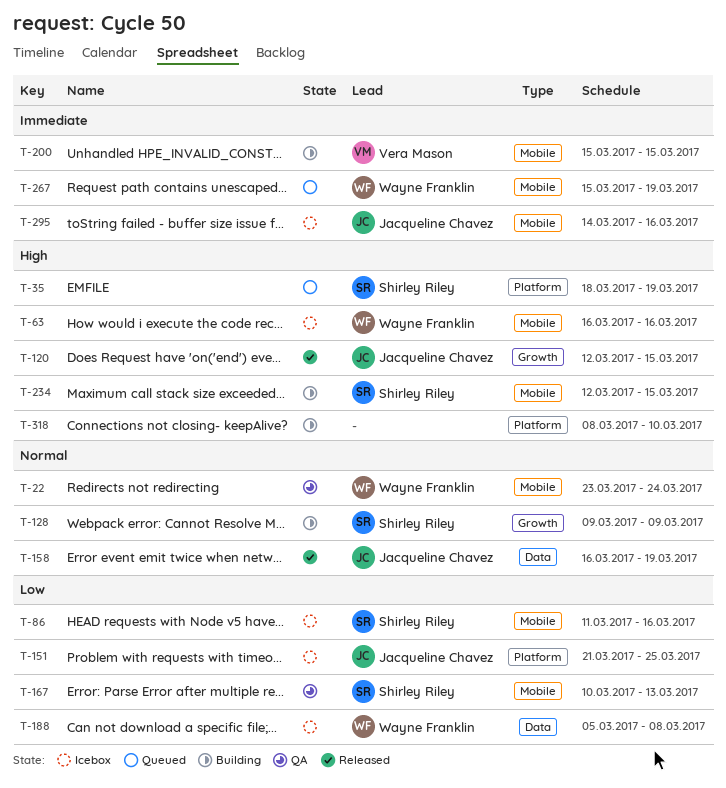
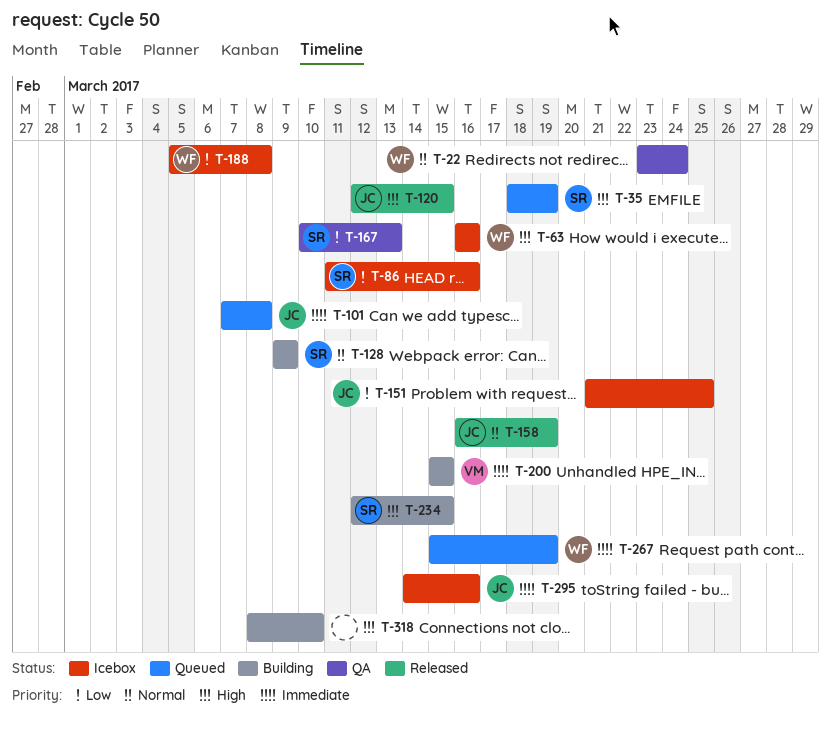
T-101: none -> present

